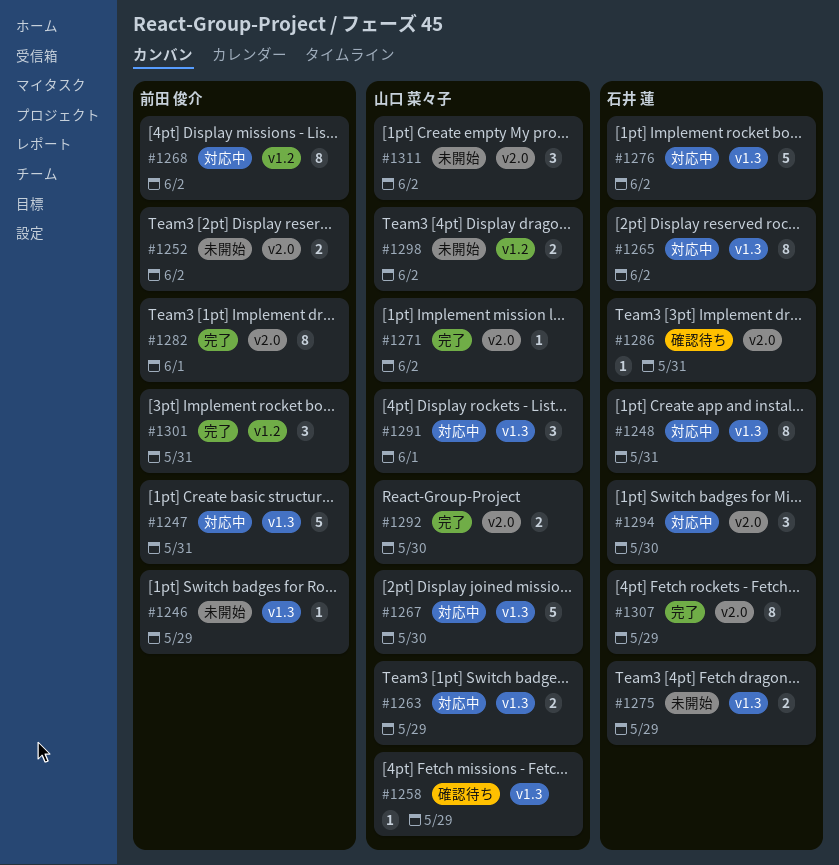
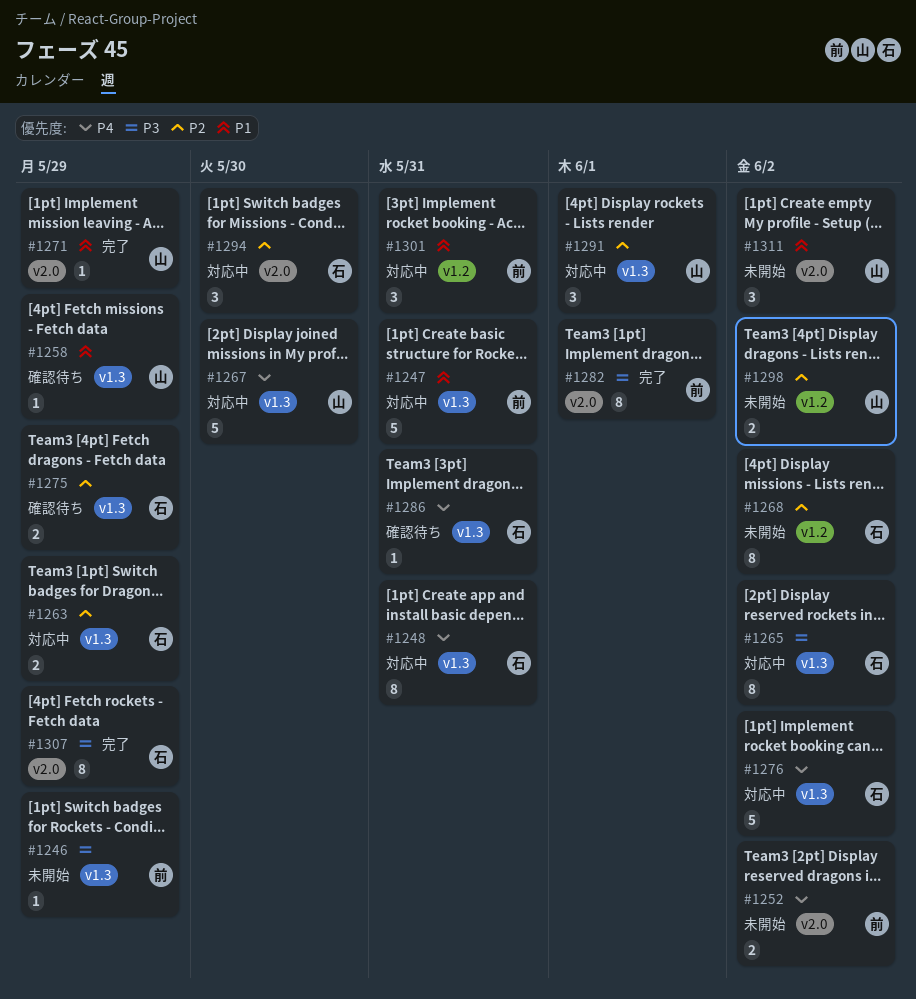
#1263, owner: 山口 菜々子 -> 石井 蓮
#1268, status: 対応中 -> 未開始
#1268, owner: 前田 俊介 -> 石井 蓮
#1271, due: Jun 2 -> May 29
#1275, status: 未開始 -> 確認待ち
#1286, label: v2.0 -> v1.3
#1292: present -> none
#1301, status: 完了 -> 対応中

